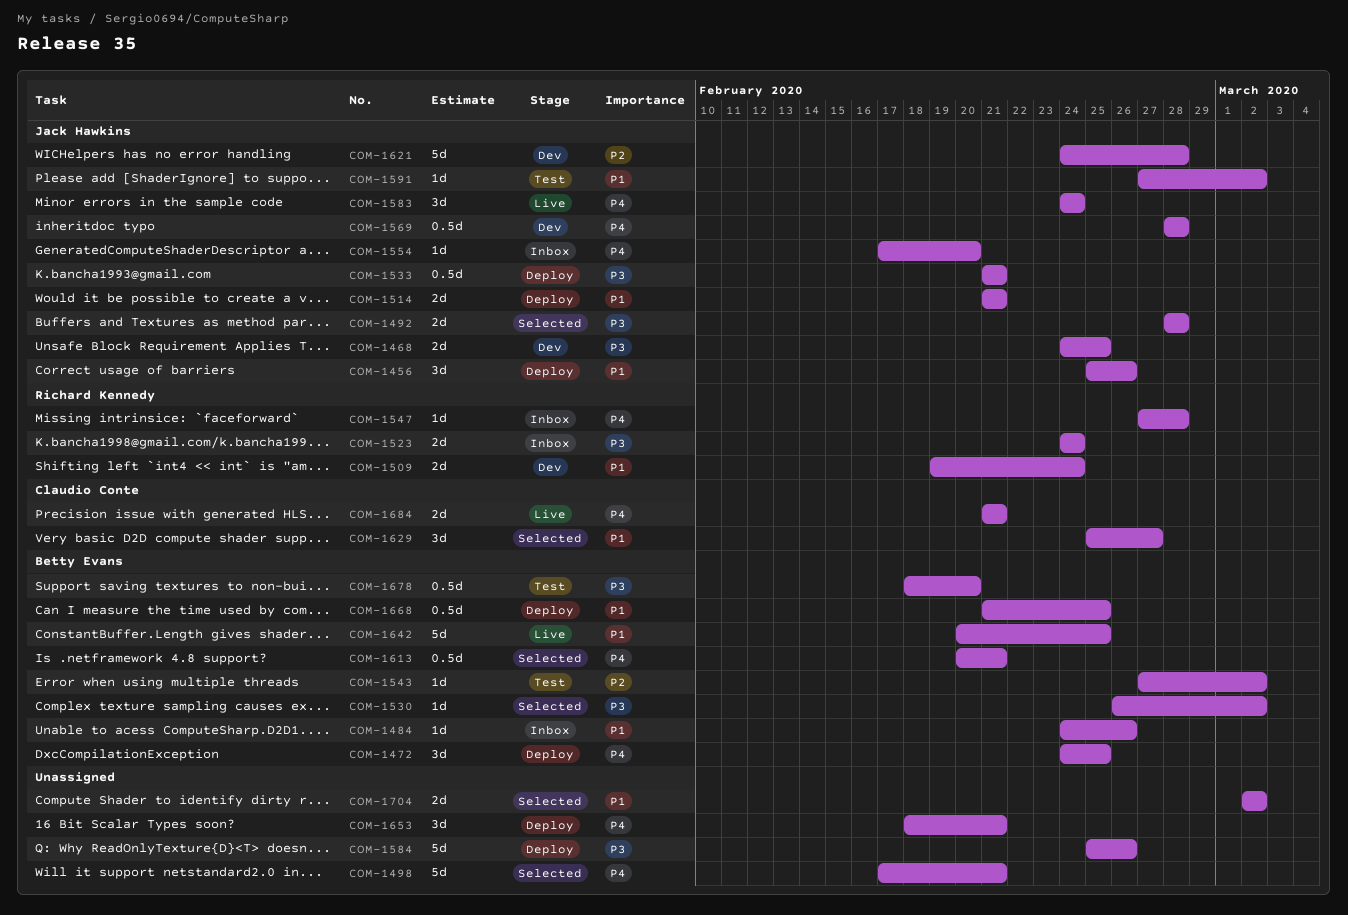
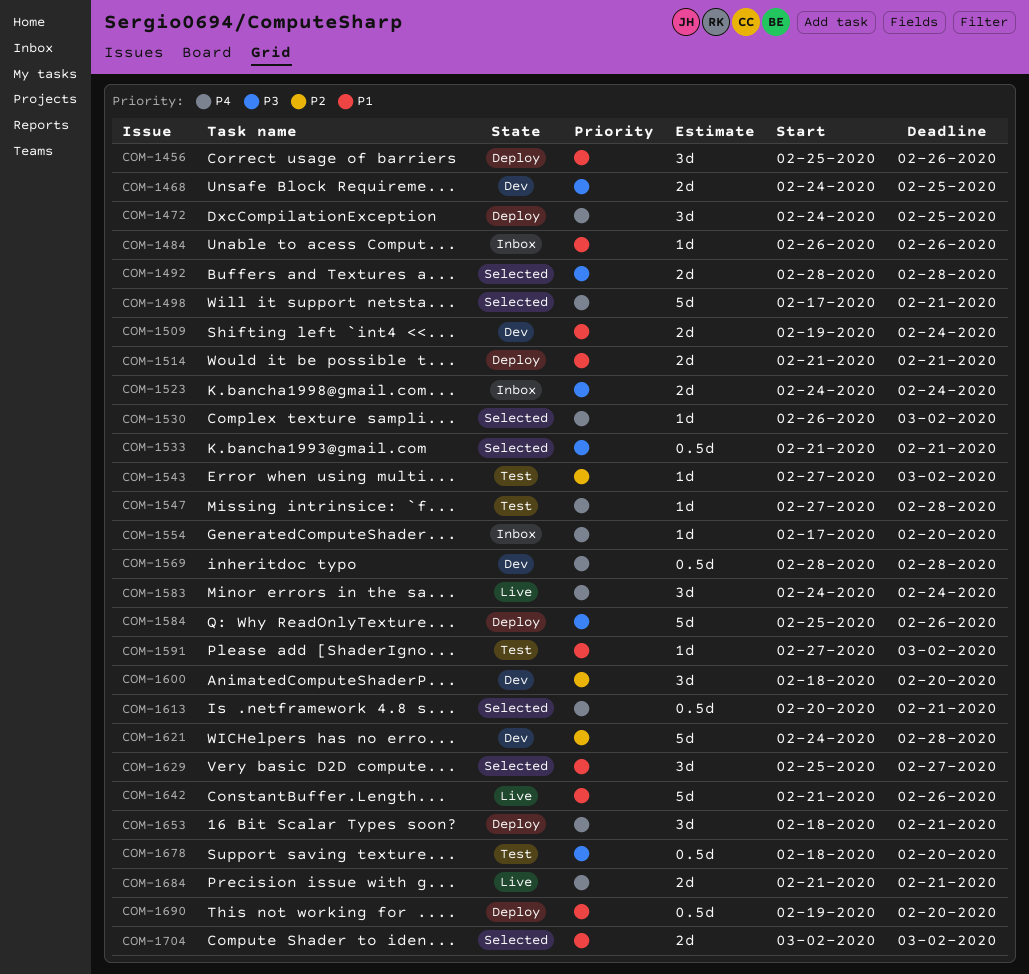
COM-1484, start: Feb 24 -> Feb 26
COM-1530, priority: P3 -> P4
COM-1533, status: Deploy -> Selected
COM-1547, status: Inbox -> Test
COM-1600: none -> present
COM-1642, start: Feb 20 -> Feb 21
COM-1642, due: Feb 25 -> Feb 26
COM-1668: present -> none
COM-1690: none -> present

